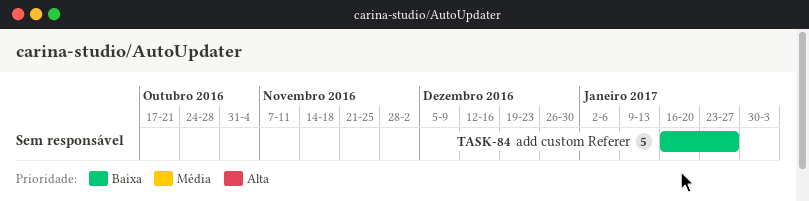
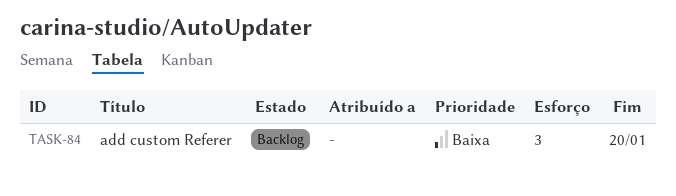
TASK-84, estimate: 5 -> 3
TASK-84, due: Jan 27 -> Jan 20

